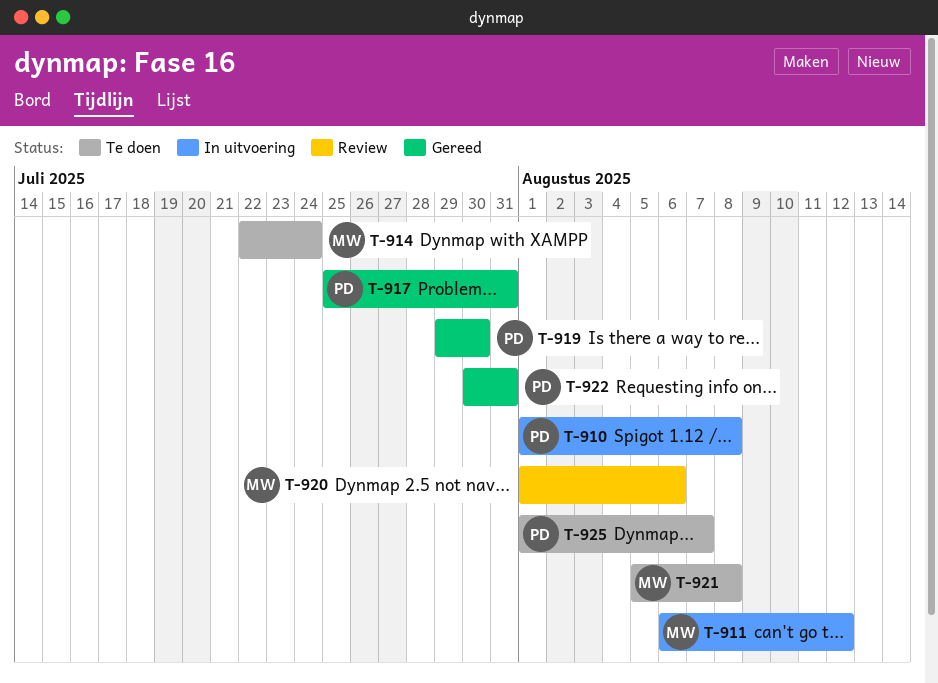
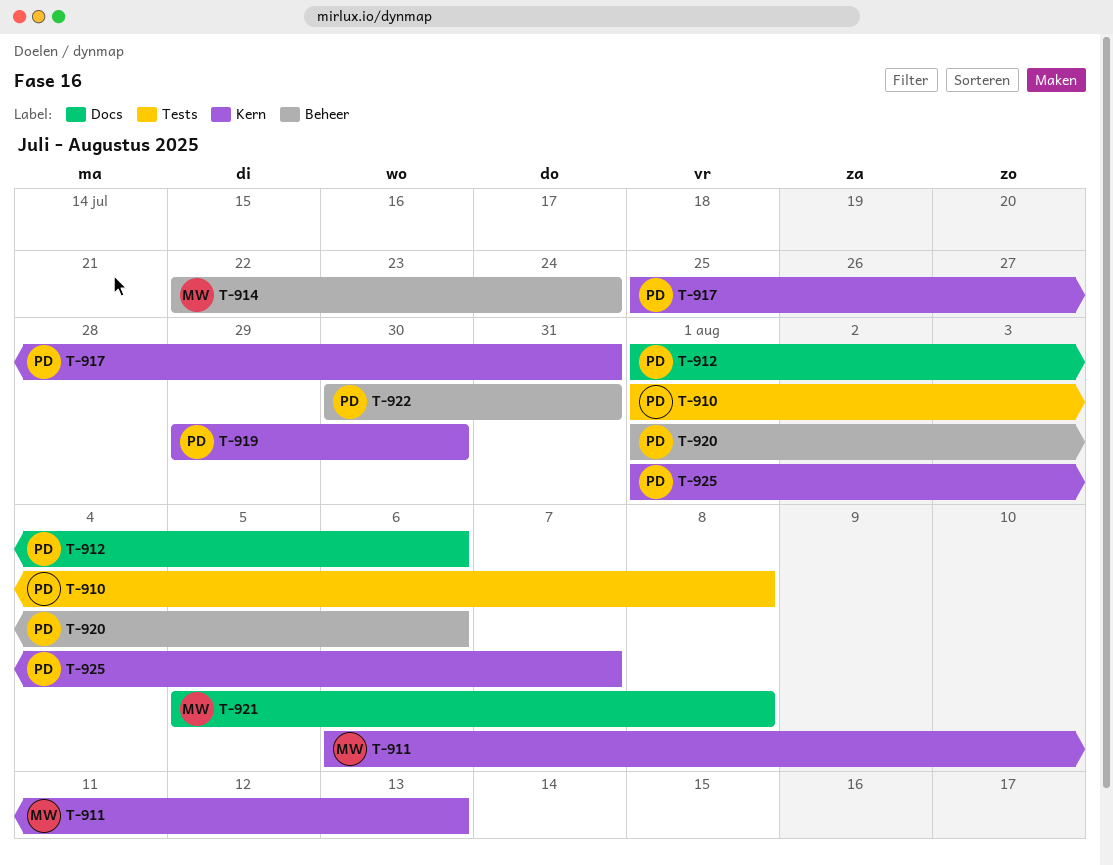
T-911, due: Aug 12 -> Aug 13
T-912: none -> present
T-920, owner: MW -> PD

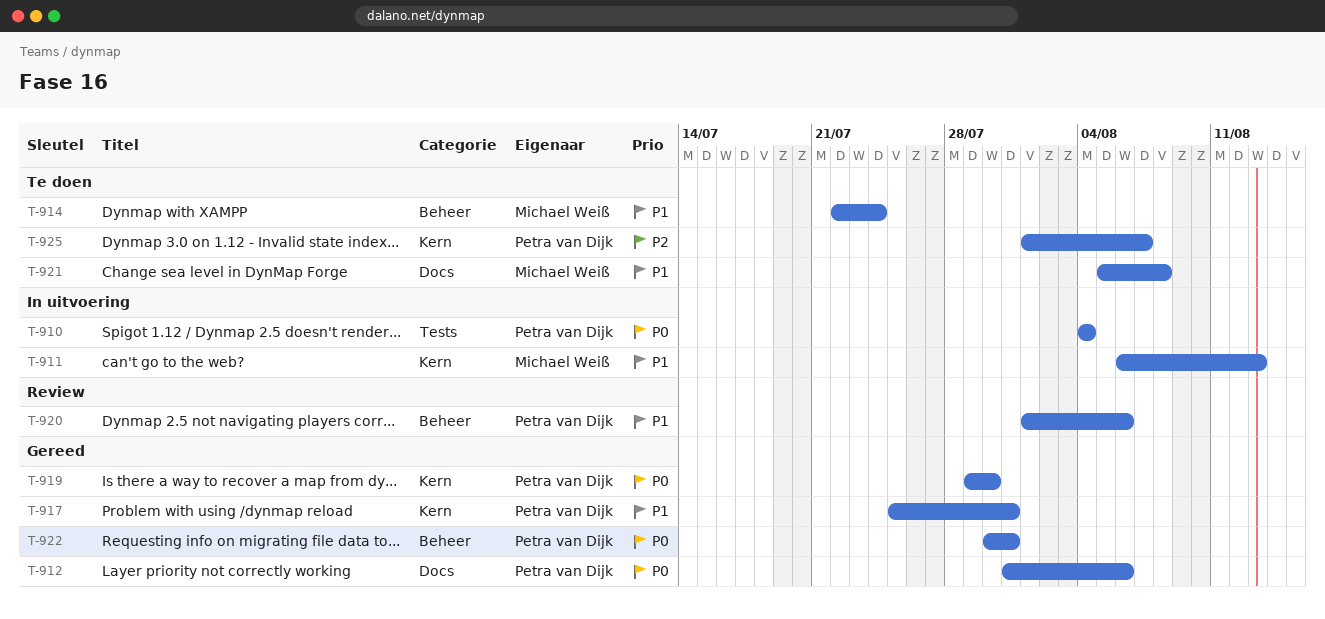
T-910, start: Aug 1 -> Aug 4
T-910, due: Aug 8 -> Aug 4
T-912, start: Aug 1 -> Jul 31

